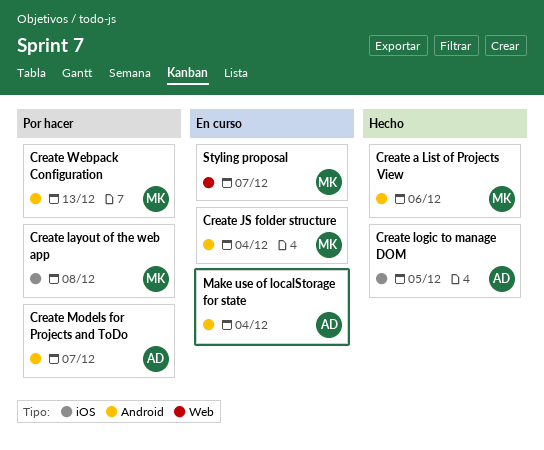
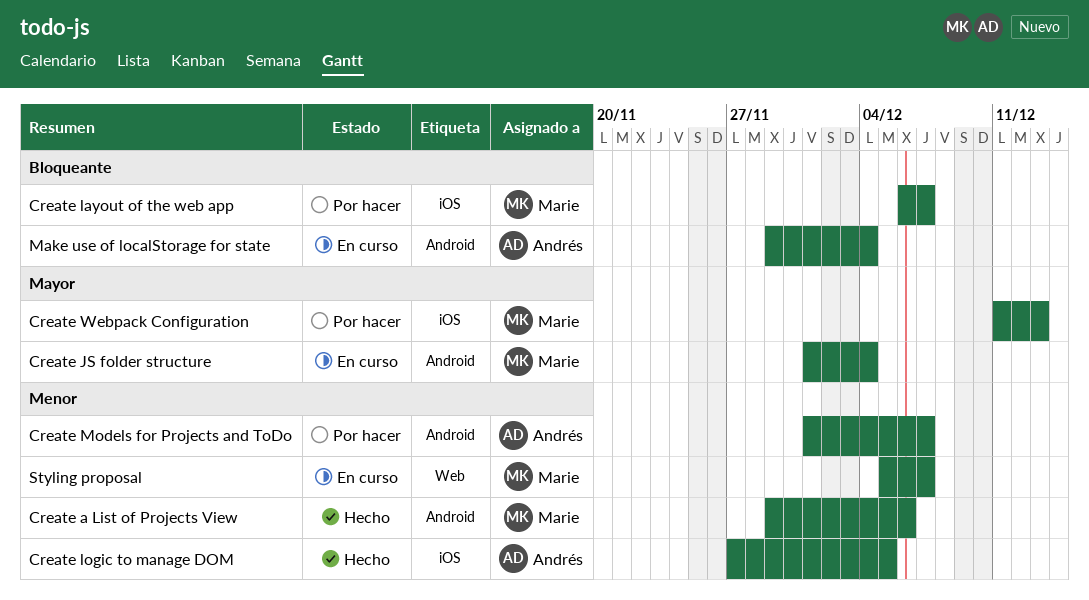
Create layout of the web app, due: Dec 8 -> Dec 7
Create Webpack Configuration, label: Android -> iOS

